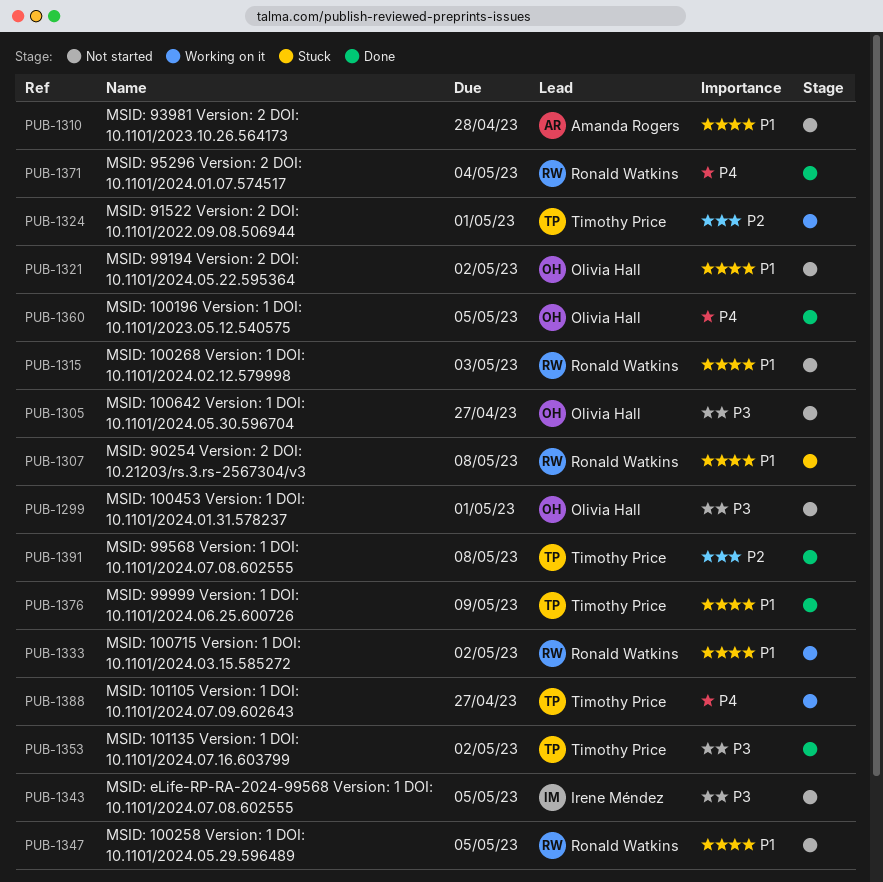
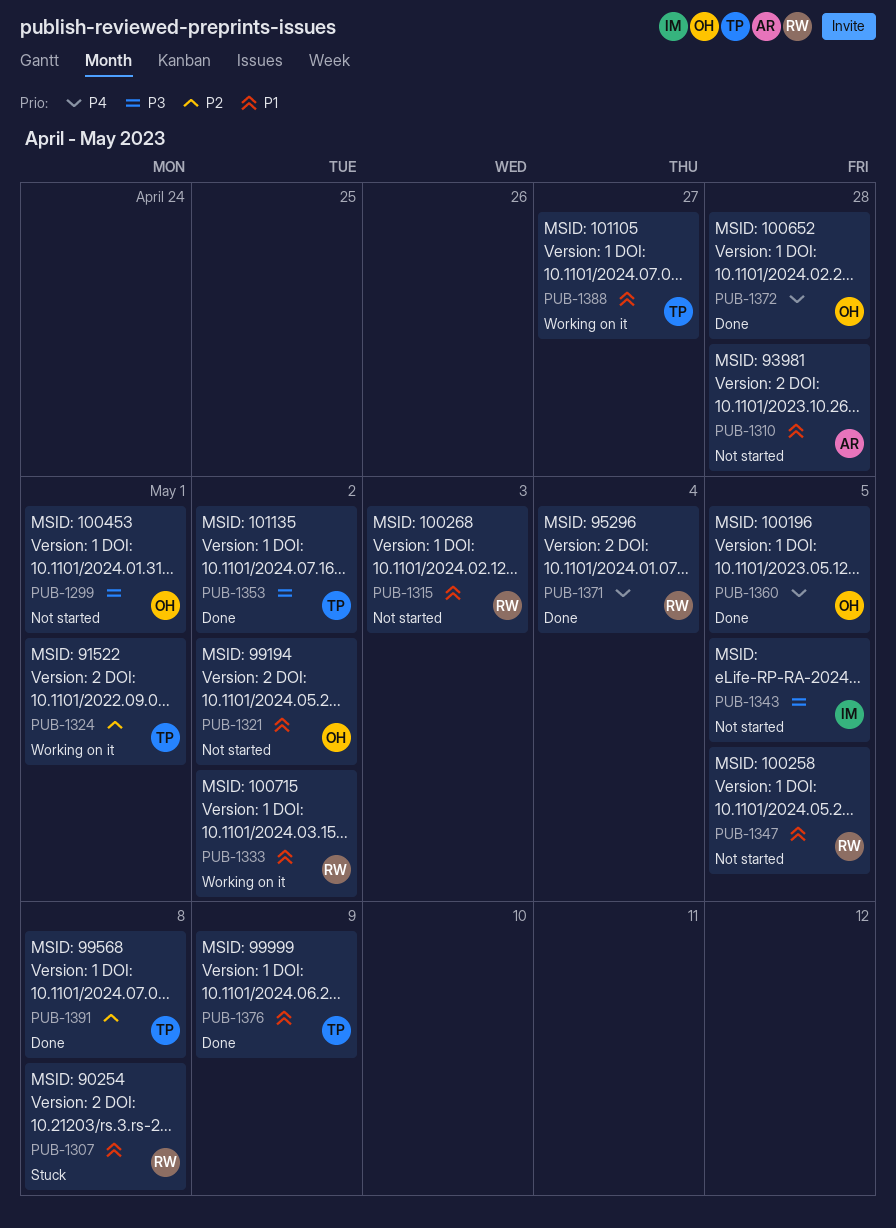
PUB-1305: present -> none
PUB-1372: none -> present
PUB-1388, priority: P4 -> P1

